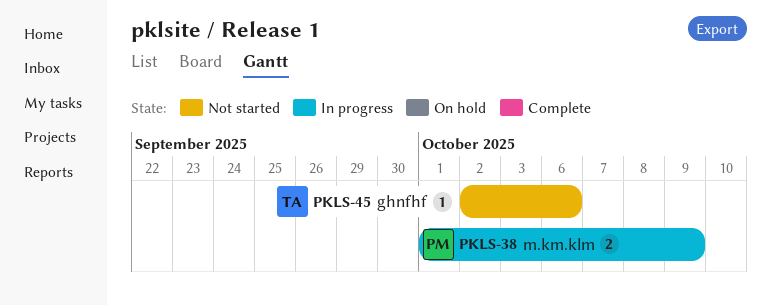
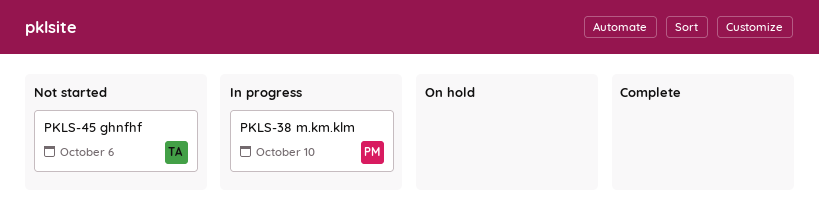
PKLS-38, due: Oct 9 -> Oct 10

